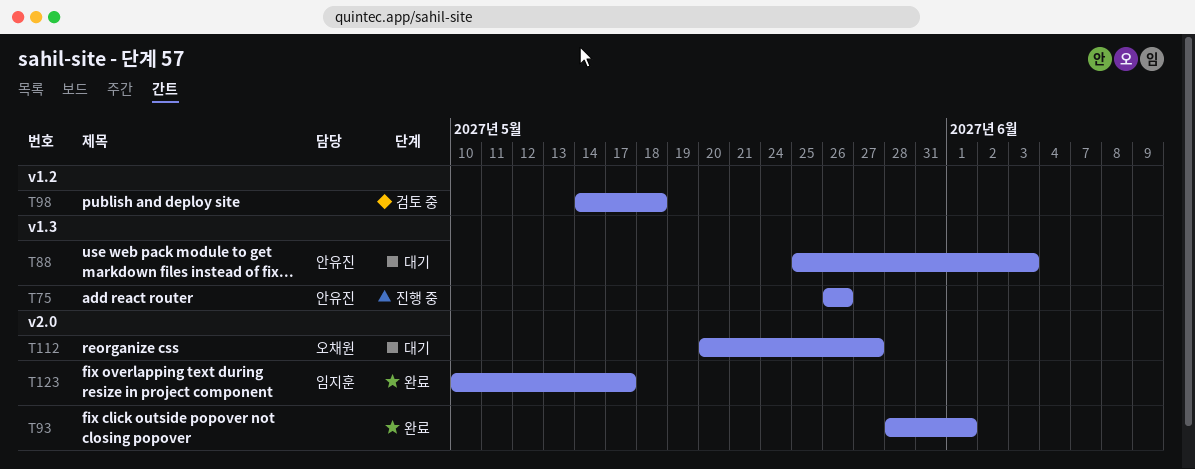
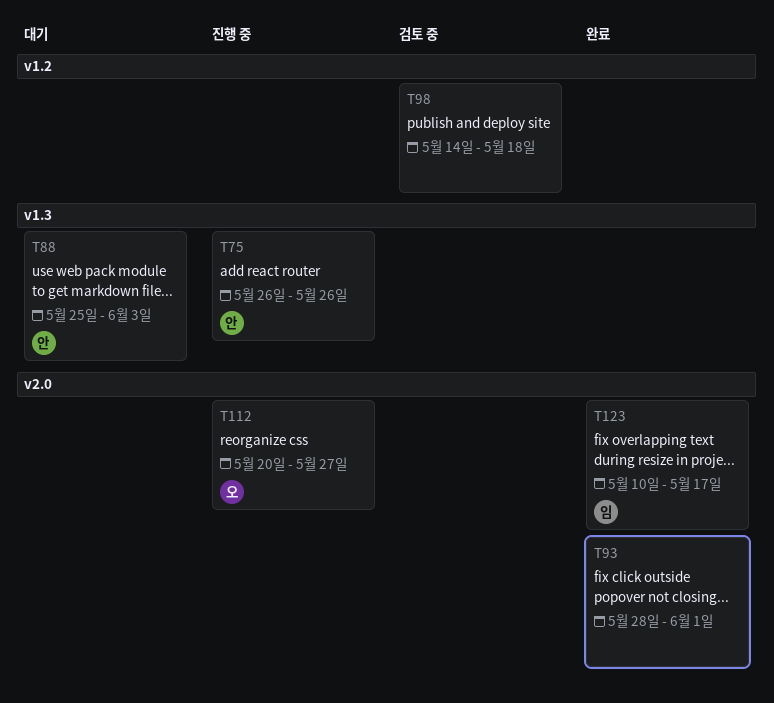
T112, status: 대기 -> 진행 중

